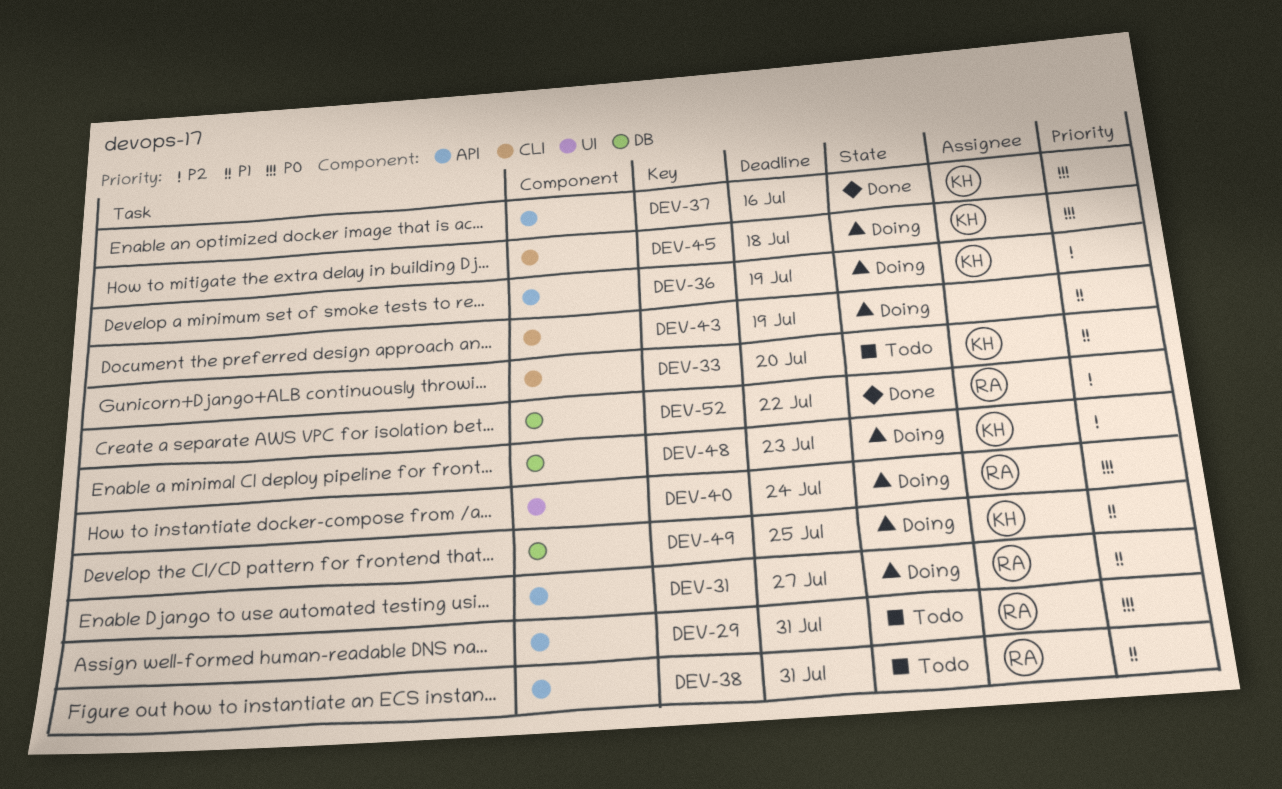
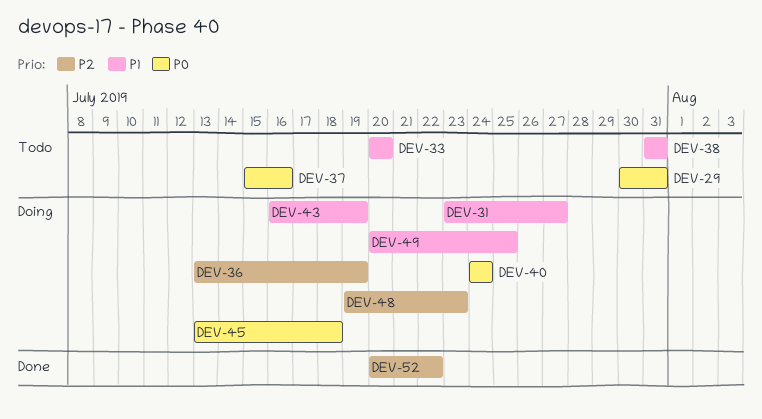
DEV-37, status: Done -> Todo

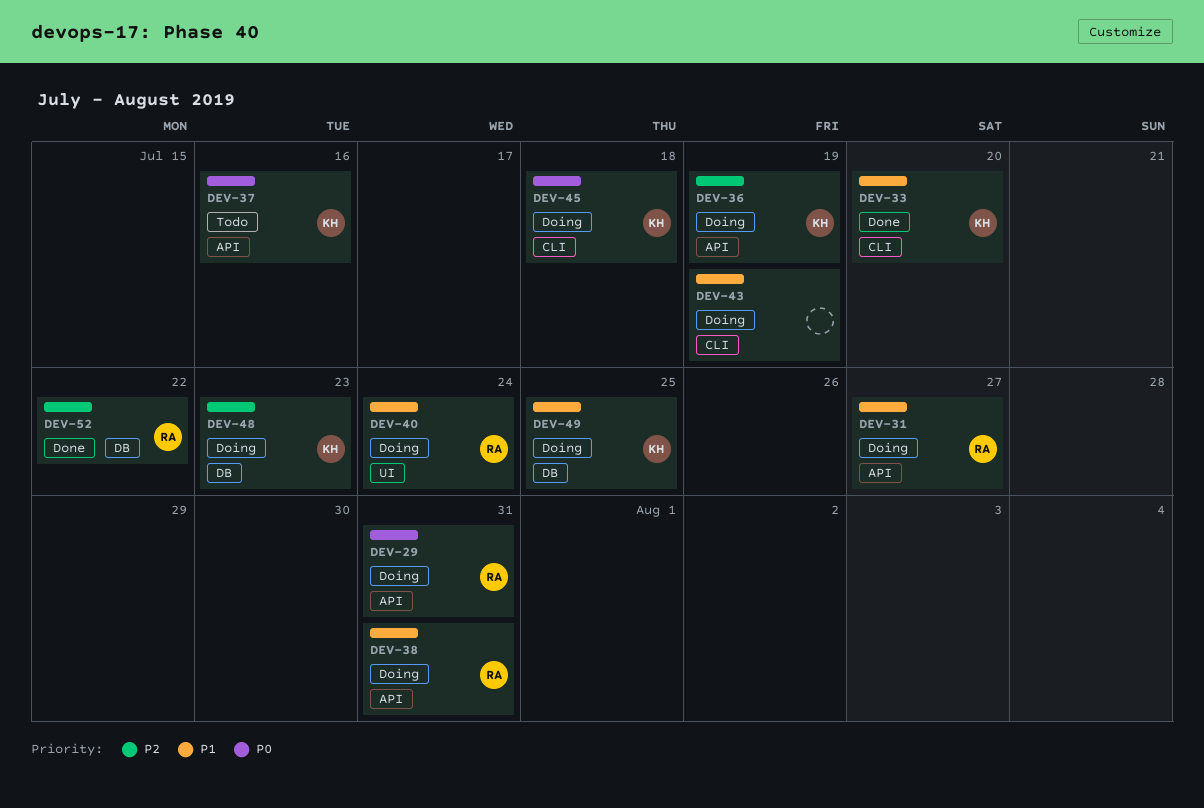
DEV-29, status: Todo -> Doing
DEV-33, status: Todo -> Done
DEV-38, status: Todo -> Doing
DEV-40, priority: P0 -> P1

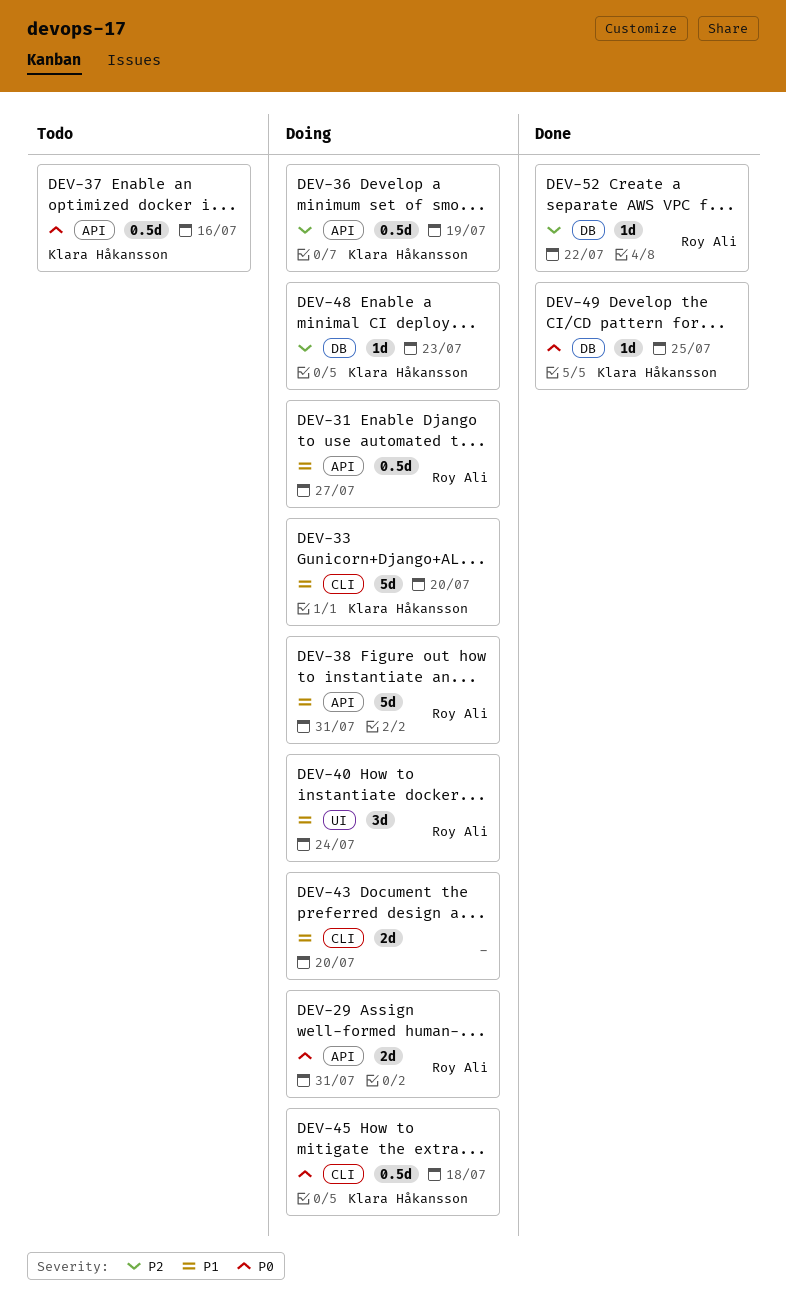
DEV-33, status: Done -> Doing
DEV-43, due: Jul 19 -> Jul 20
DEV-49, status: Doing -> Done
DEV-49, priority: P1 -> P0

